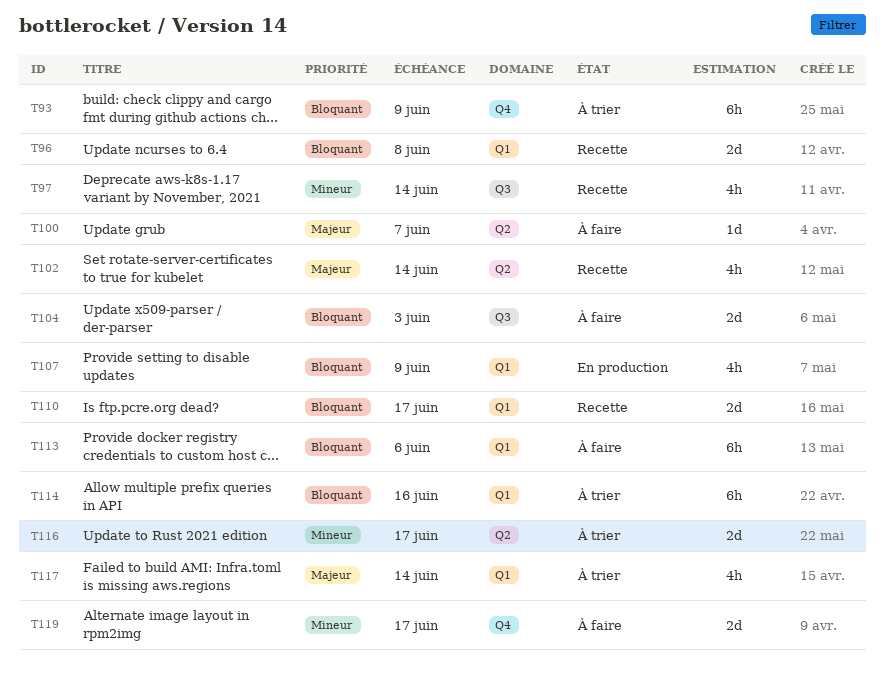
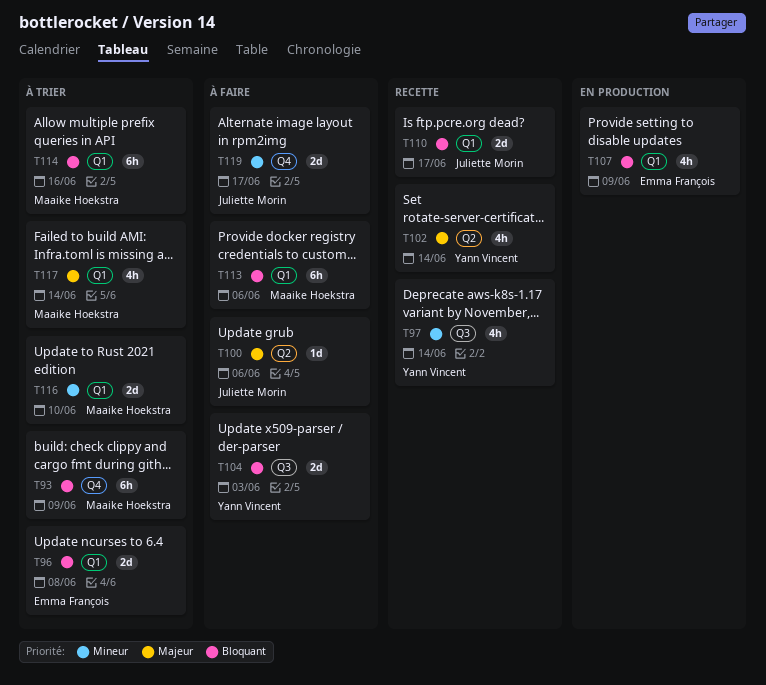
T96, status: Recette -> À trier
T100, due: Jun 7 -> Jun 6
T116, label: Q2 -> Q1
T116, due: Jun 17 -> Jun 10

